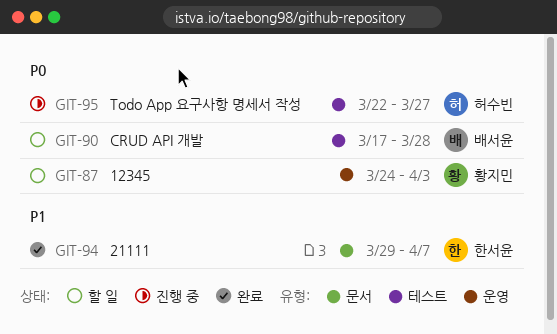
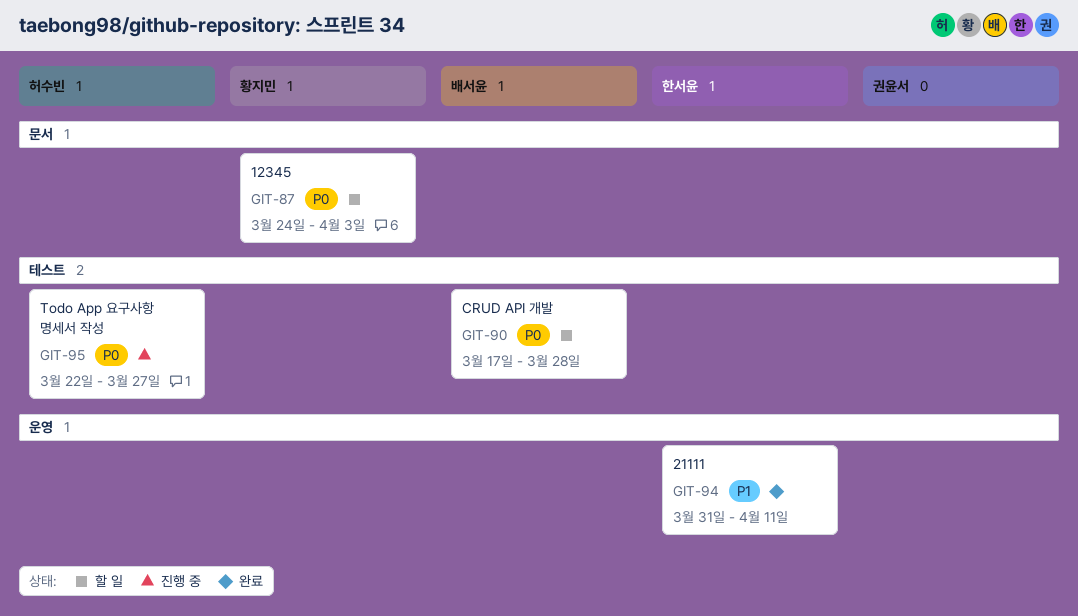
GIT-87, label: 운영 -> 문서
GIT-94, label: 문서 -> 운영
GIT-94, start: Mar 29 -> Mar 31
GIT-94, due: Apr 7 -> Apr 11

